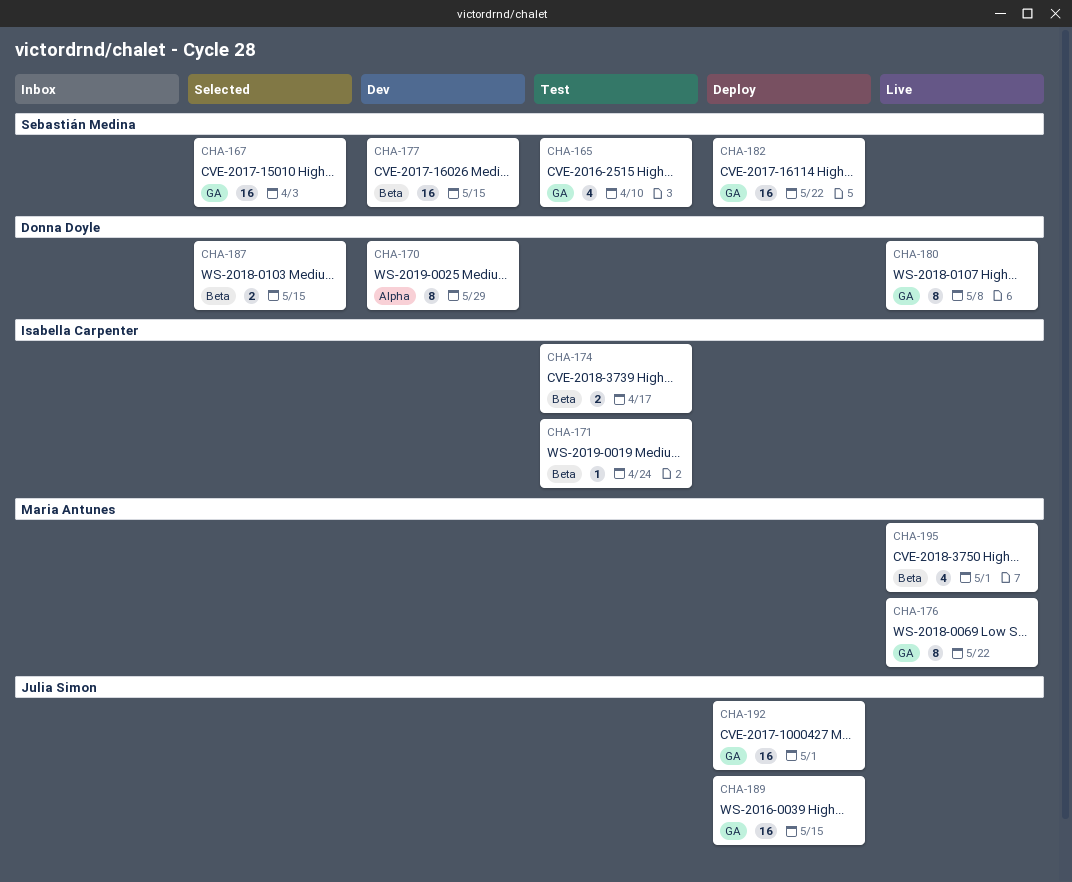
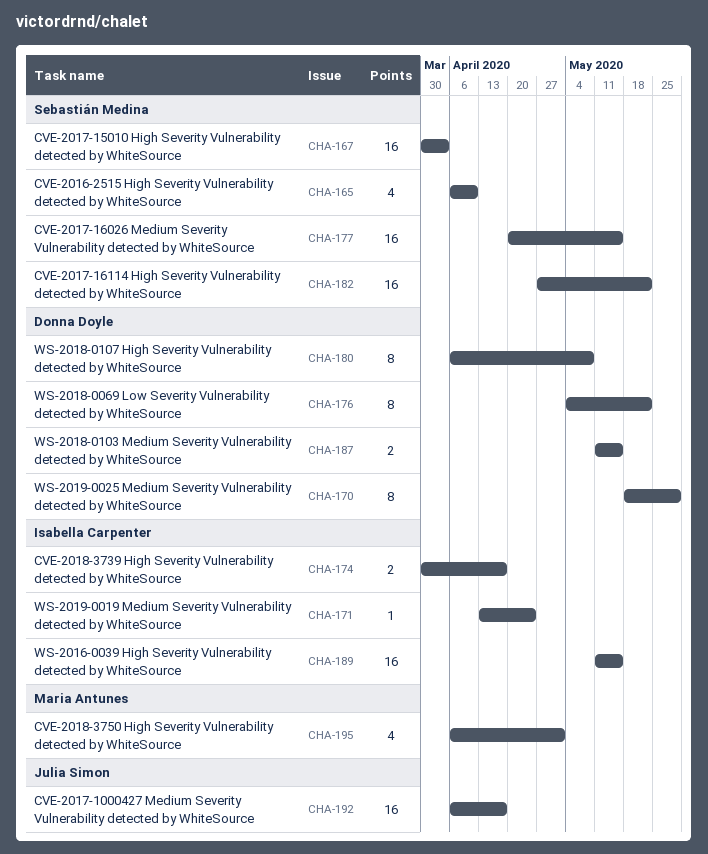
CHA-176, owner: Maria Antunes -> Donna Doyle
CHA-189, owner: Julia Simon -> Isabella Carpenter
CHA-192, due: May 1 -> Apr 17

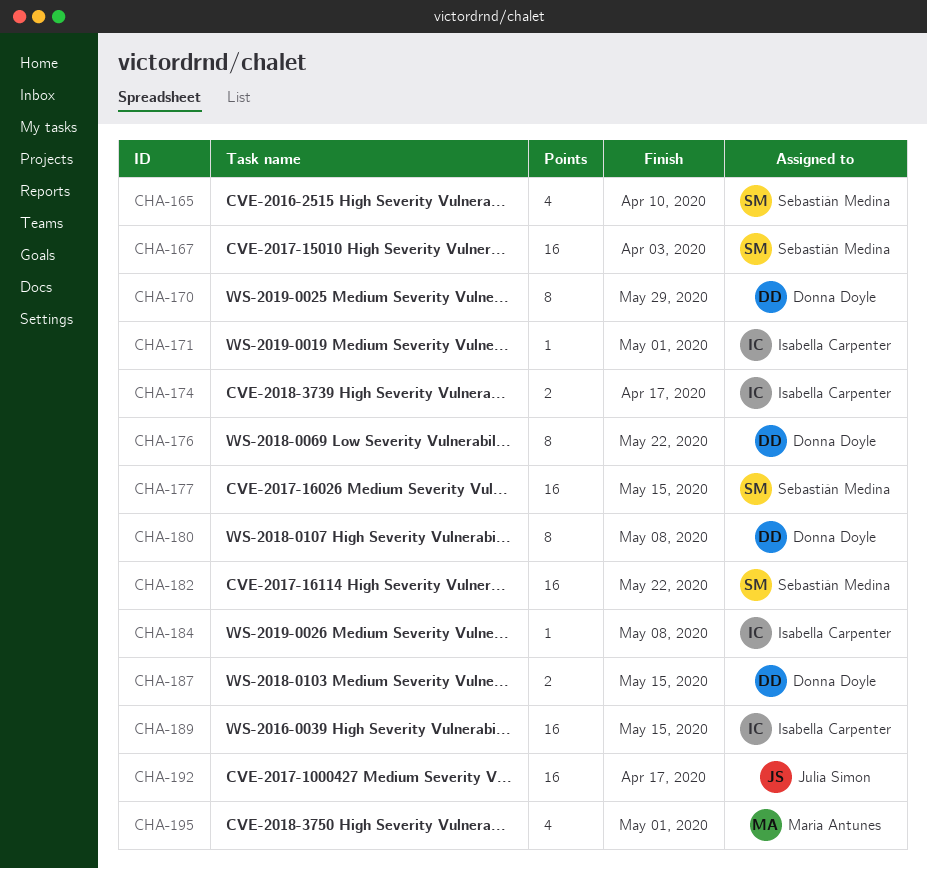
CHA-171, due: Apr 24 -> May 1
CHA-184: none -> present

